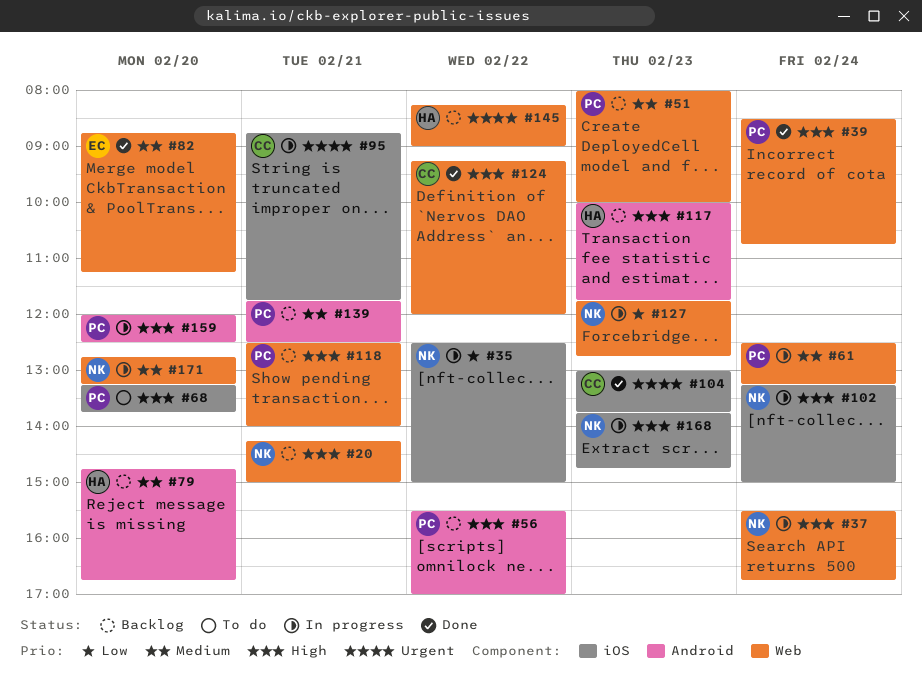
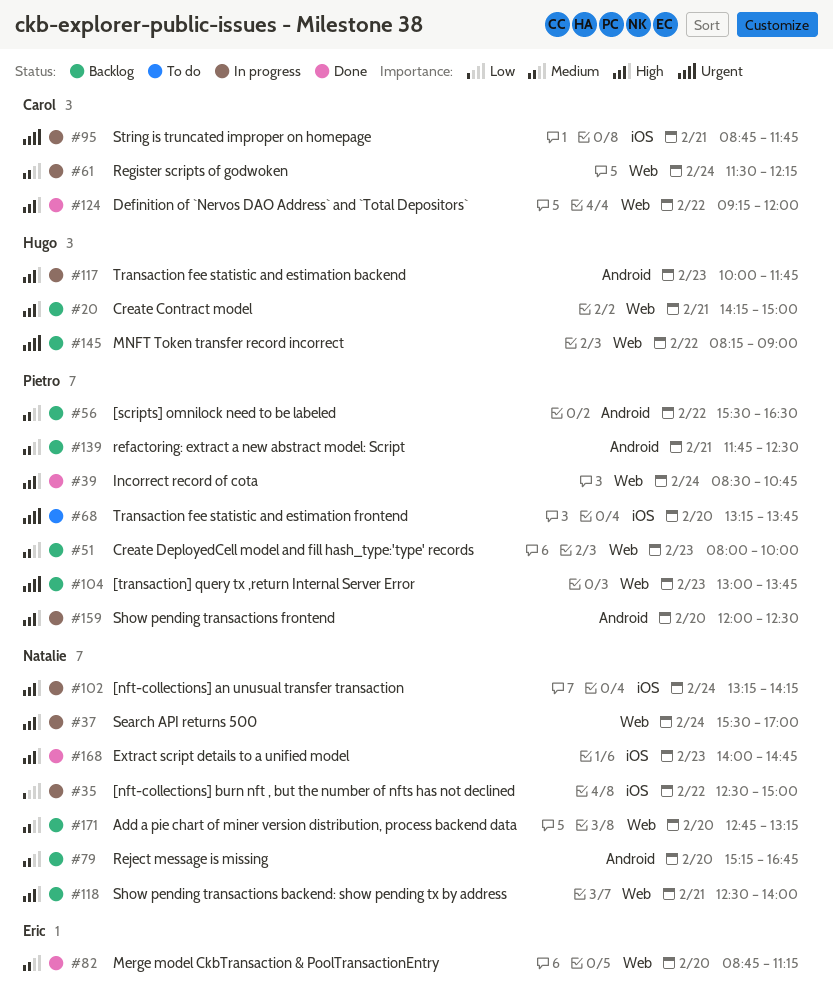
#20, owner: Natalie -> Hugo
#37, ends: 16:45 -> 17:00
#56, priority: High -> Medium
#56, ends: 17:00 -> 16:30
#61, owner: Pietro -> Carol
#61, begins: 12:30 -> 11:30
#61, ends: 13:15 -> 12:15
#68, priority: High -> Urgent
#79, owner: Hugo -> Natalie
#79, begins: 14:45 -> 15:15
#102, ends: 15:00 -> 14:15
#104, status: Done -> Backlog
#104, owner: Carol -> Pietro
#104, label: iOS -> Web
#117, status: Backlog -> In progress
#118, owner: Pietro -> Natalie
#127: present -> none
#168, status: In progress -> Done
#168, begins: 13:45 -> 14:00
#171, status: In progress -> Backlog

